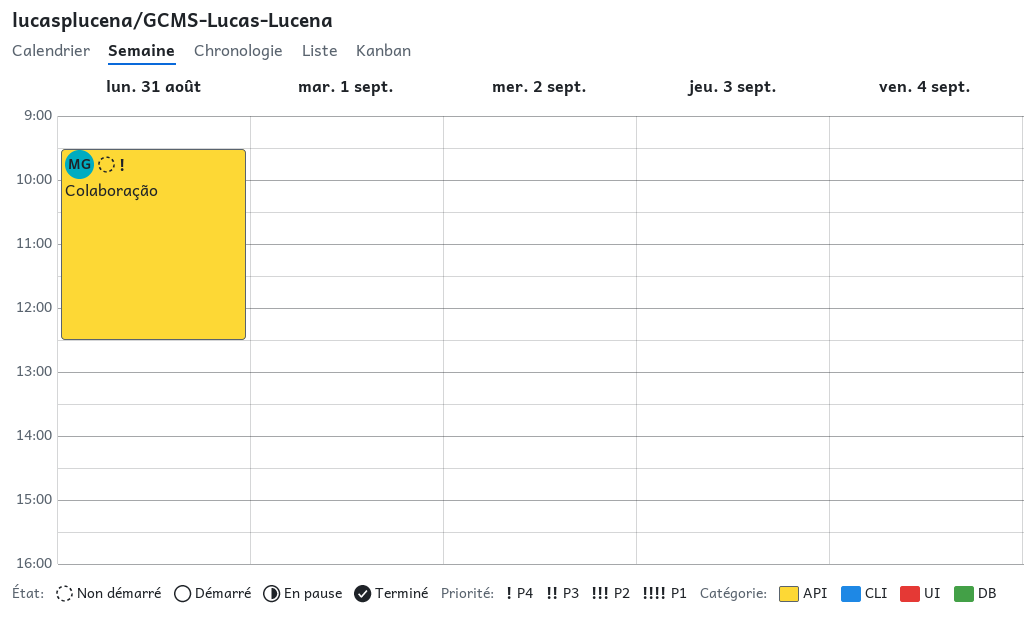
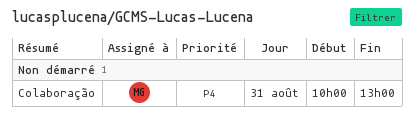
Colaboração, begins: 09:30 -> 10:00
Colaboração, ends: 12:30 -> 13:00

